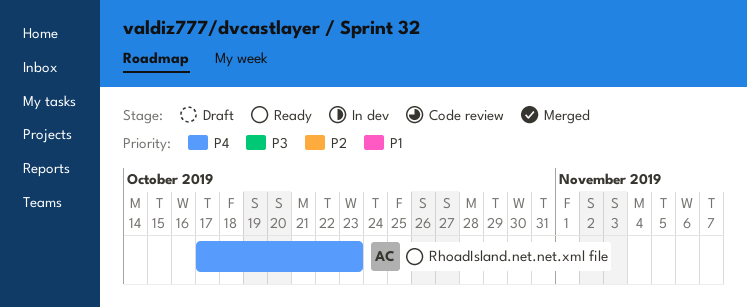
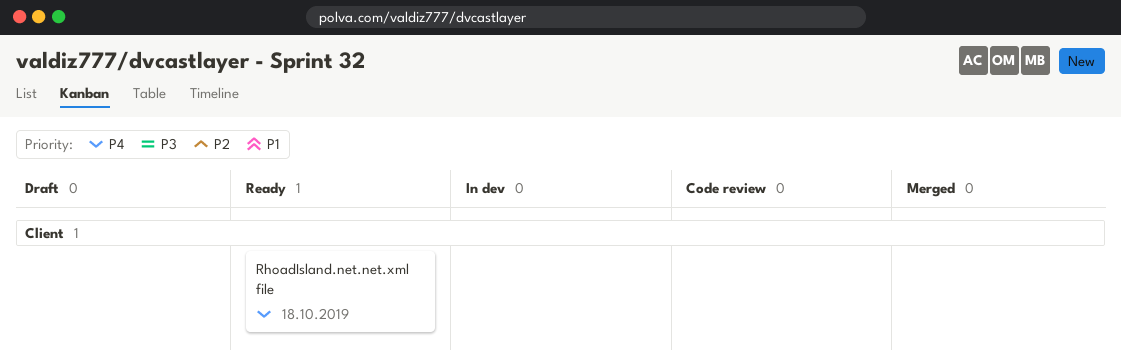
RhoadIsland.net.net.xml file, due: Oct 23 -> Oct 18

